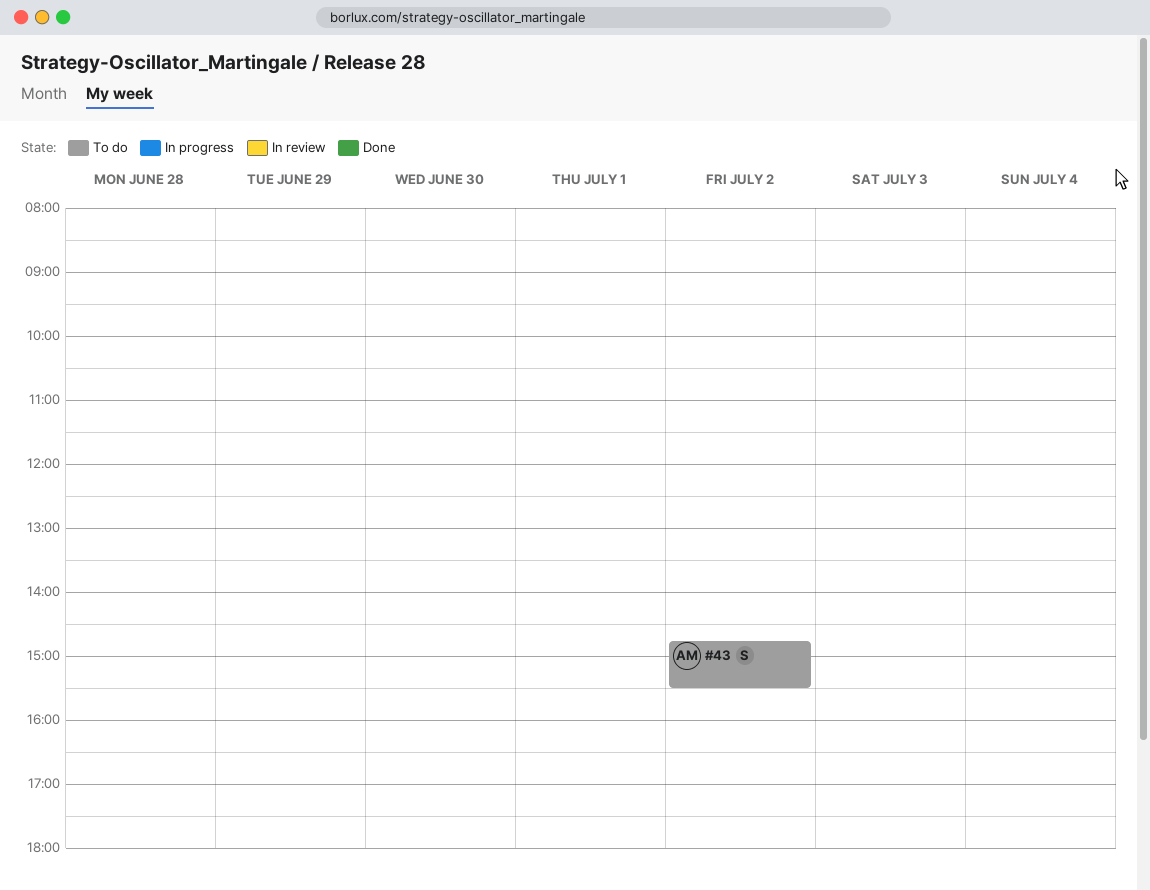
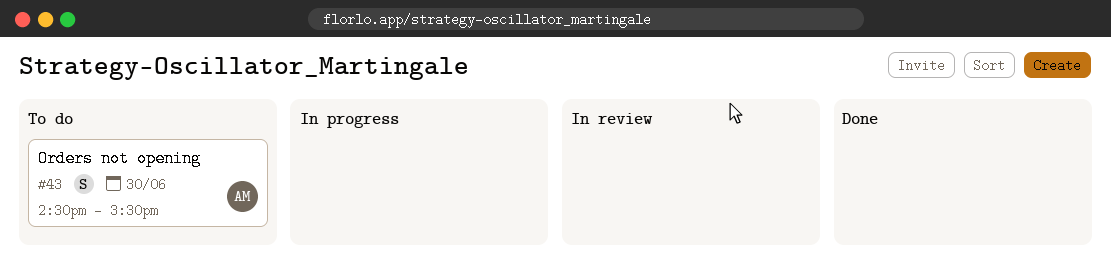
#43, day: Jul 2 -> Jun 30
#43, begins: 14:45 -> 14:30

